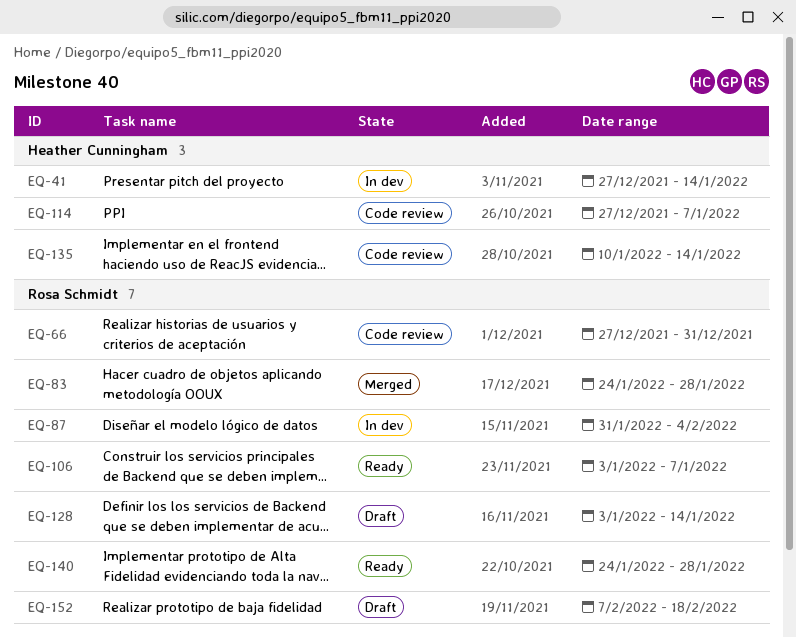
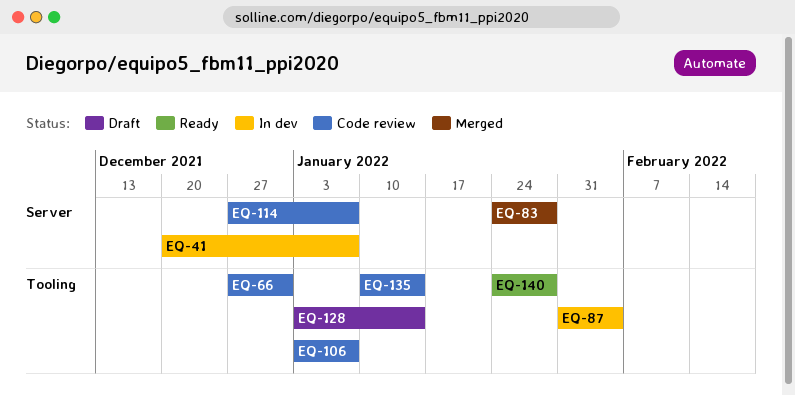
EQ-41, start: Dec 27 -> Dec 20
EQ-41, due: Jan 14 -> Jan 7
EQ-106, status: Ready -> Code review
EQ-152: present -> none

